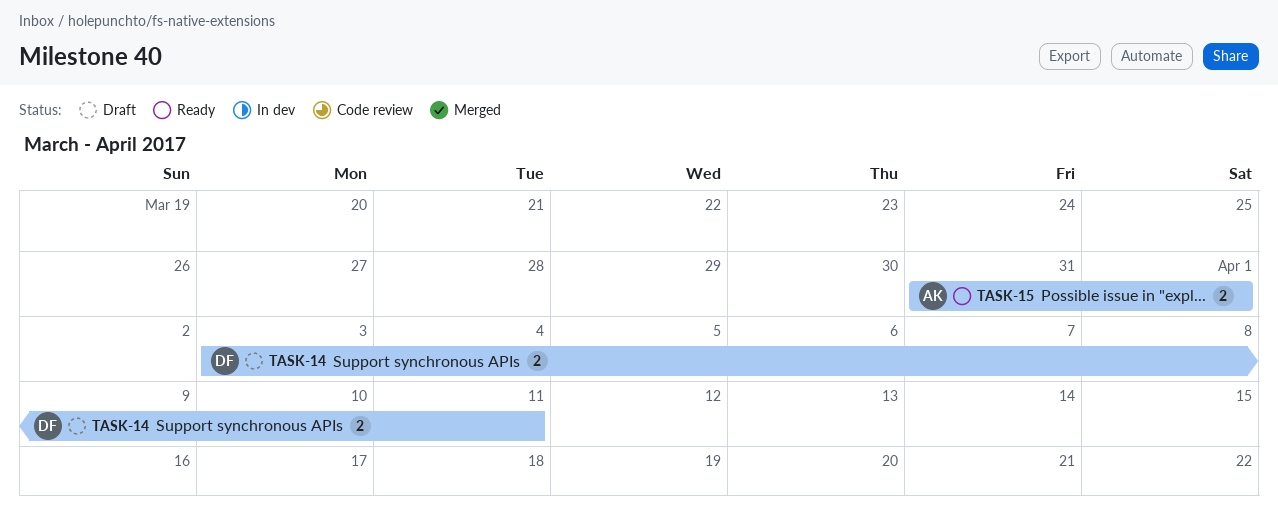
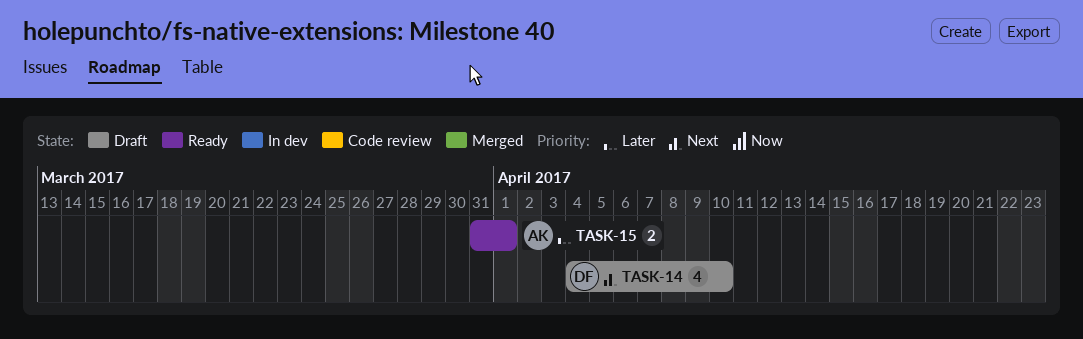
TASK-14, estimate: 2 -> 4
TASK-14, start: Apr 3 -> Apr 4
TASK-14, due: Apr 11 -> Apr 10

